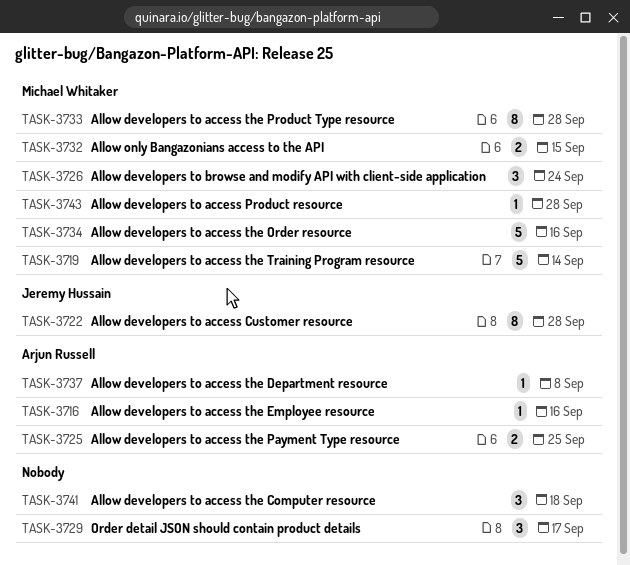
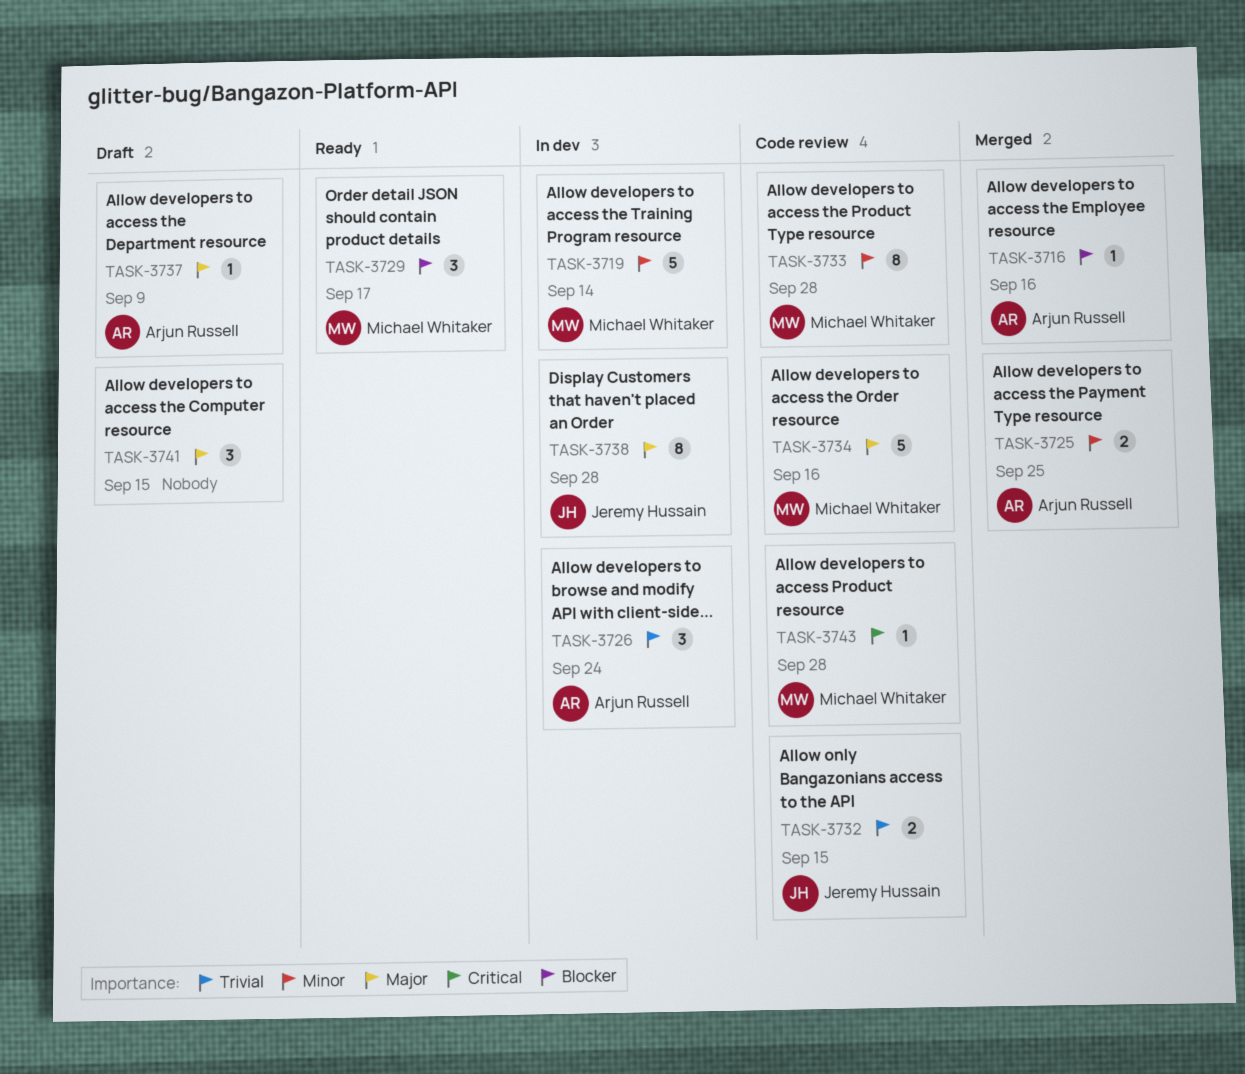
TASK-3722: present -> none
TASK-3726, owner: Michael Whitaker -> Arjun Russell
TASK-3729, owner: none -> Michael Whitaker
TASK-3732, owner: Michael Whitaker -> Jeremy Hussain
TASK-3737, due: Sep 8 -> Sep 9
TASK-3738: none -> present
TASK-3741, due: Sep 18 -> Sep 15

